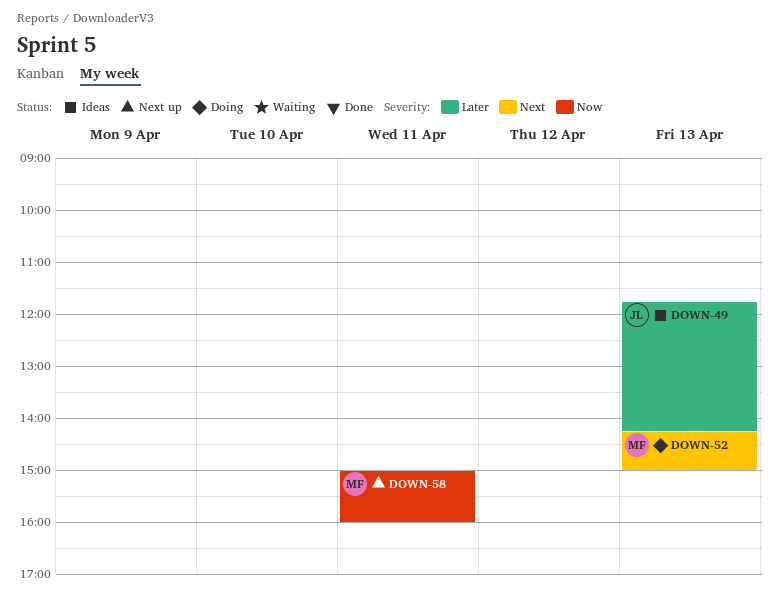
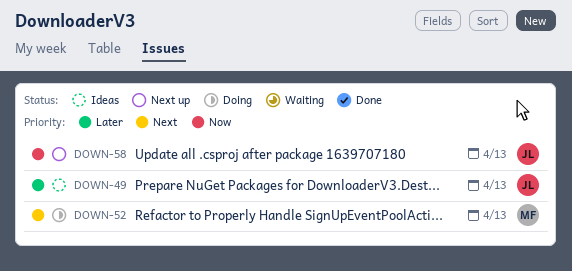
DOWN-58, owner: MF -> JL
DOWN-58, day: Apr 11 -> Apr 13

